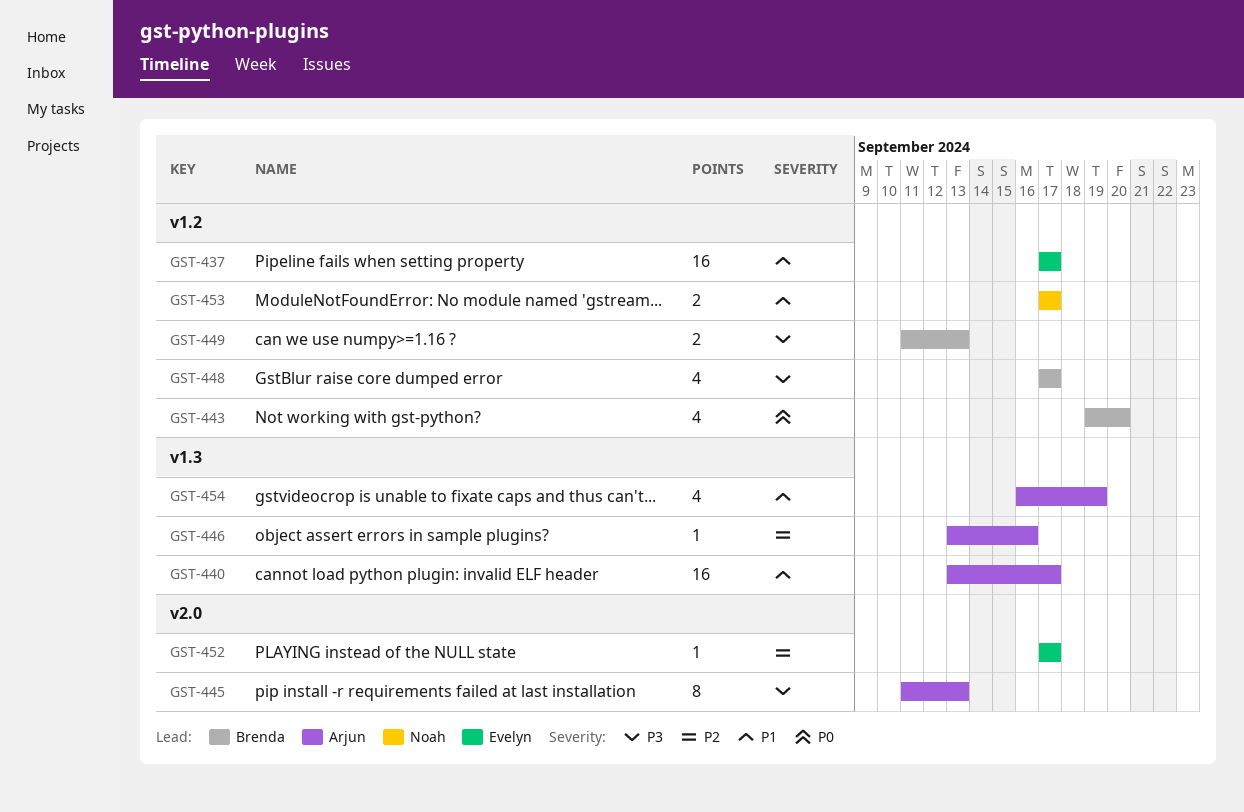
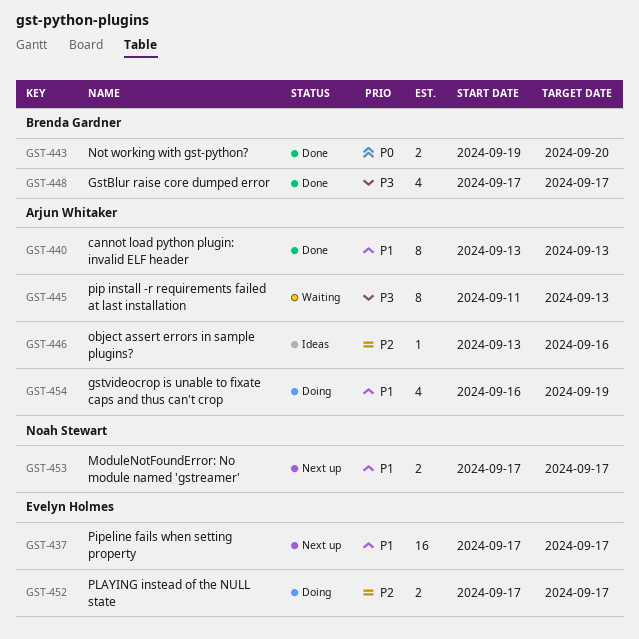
GST-440, estimate: 16 -> 8
GST-440, due: Sep 17 -> Sep 13
GST-443, estimate: 4 -> 2
GST-449: present -> none
GST-452, estimate: 1 -> 2

